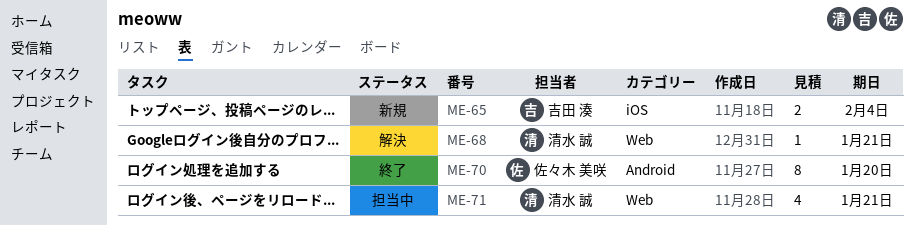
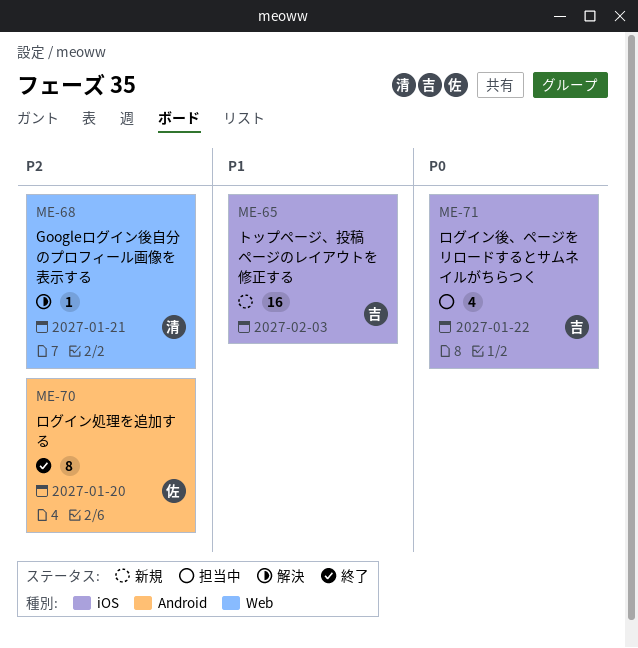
ME-65, estimate: 2 -> 16
ME-65, due: Feb 4 -> Feb 3
ME-71, owner: 清水 誠 -> 吉田 湊
ME-71, label: Web -> iOS
ME-71, due: Jan 21 -> Jan 22

